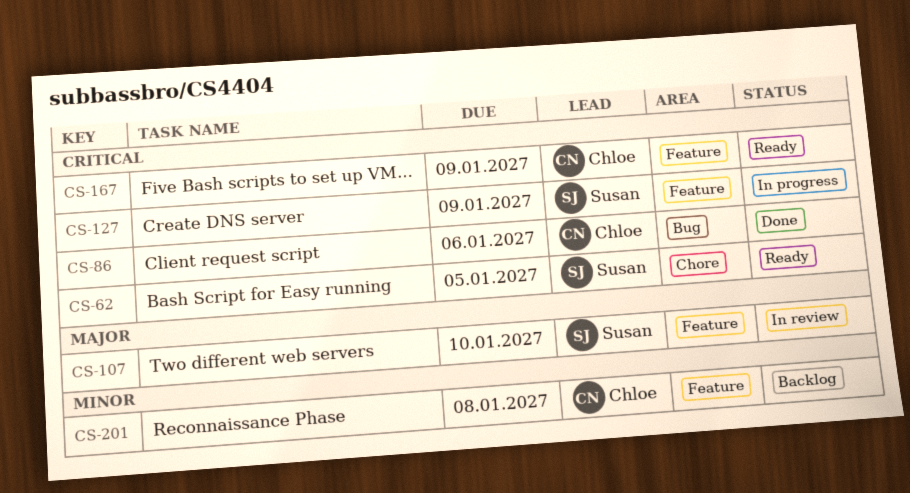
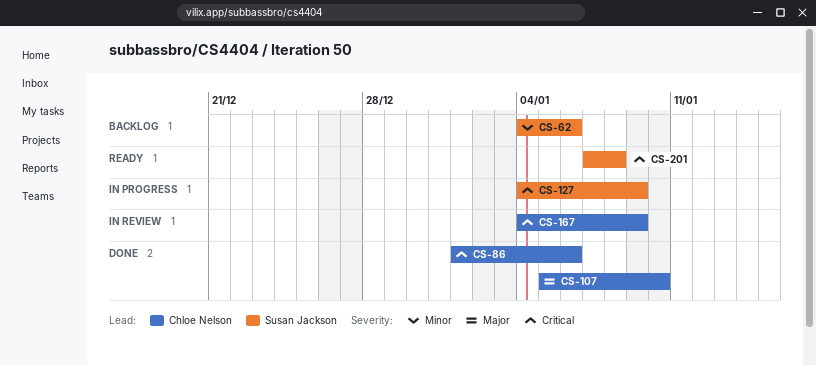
CS-62, status: Ready -> Backlog
CS-62, priority: Critical -> Minor
CS-62, due: Jan 5 -> Jan 6
CS-107, status: In review -> Done
CS-107, owner: Susan Jackson -> Chloe Nelson
CS-167, status: Ready -> In review
CS-201, status: Backlog -> Ready
CS-201, owner: Chloe Nelson -> Susan Jackson
CS-201, priority: Minor -> Critical

